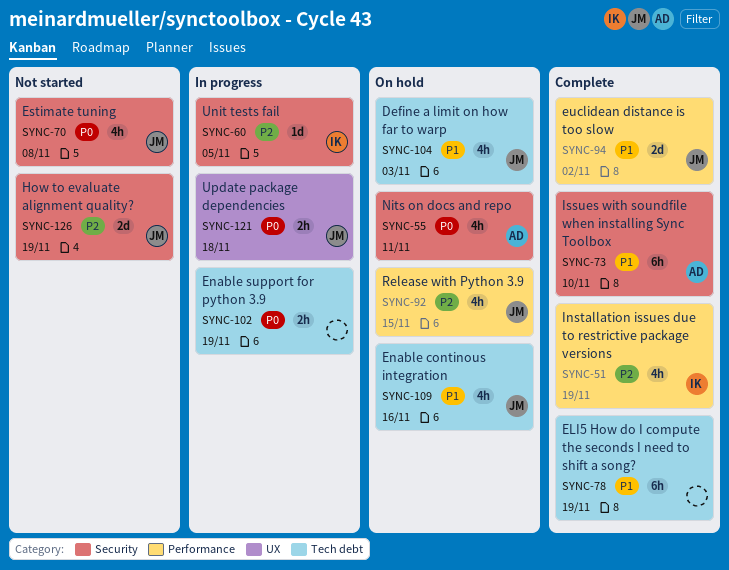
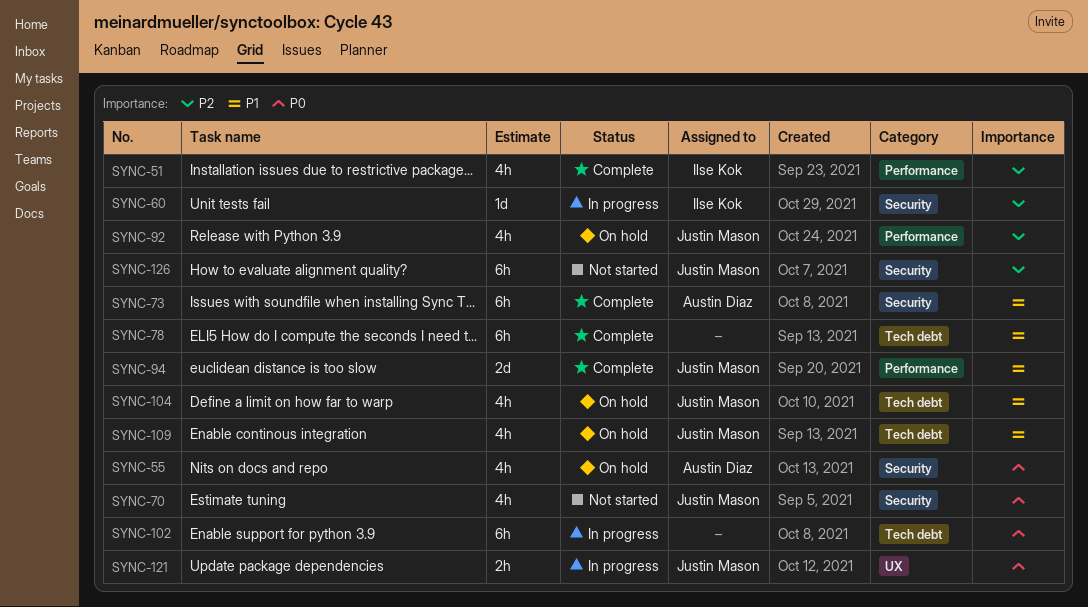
SYNC-102, estimate: 2h -> 6h
SYNC-126, estimate: 2d -> 6h

